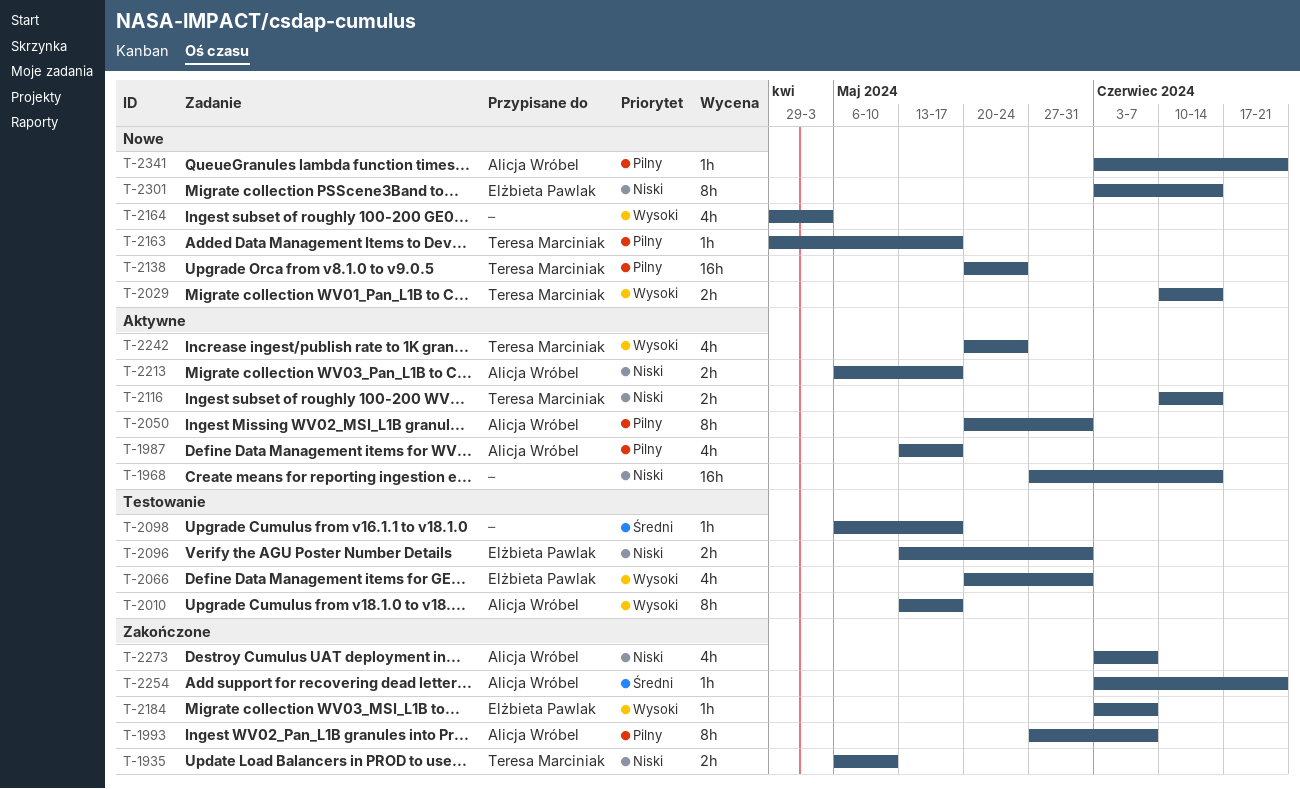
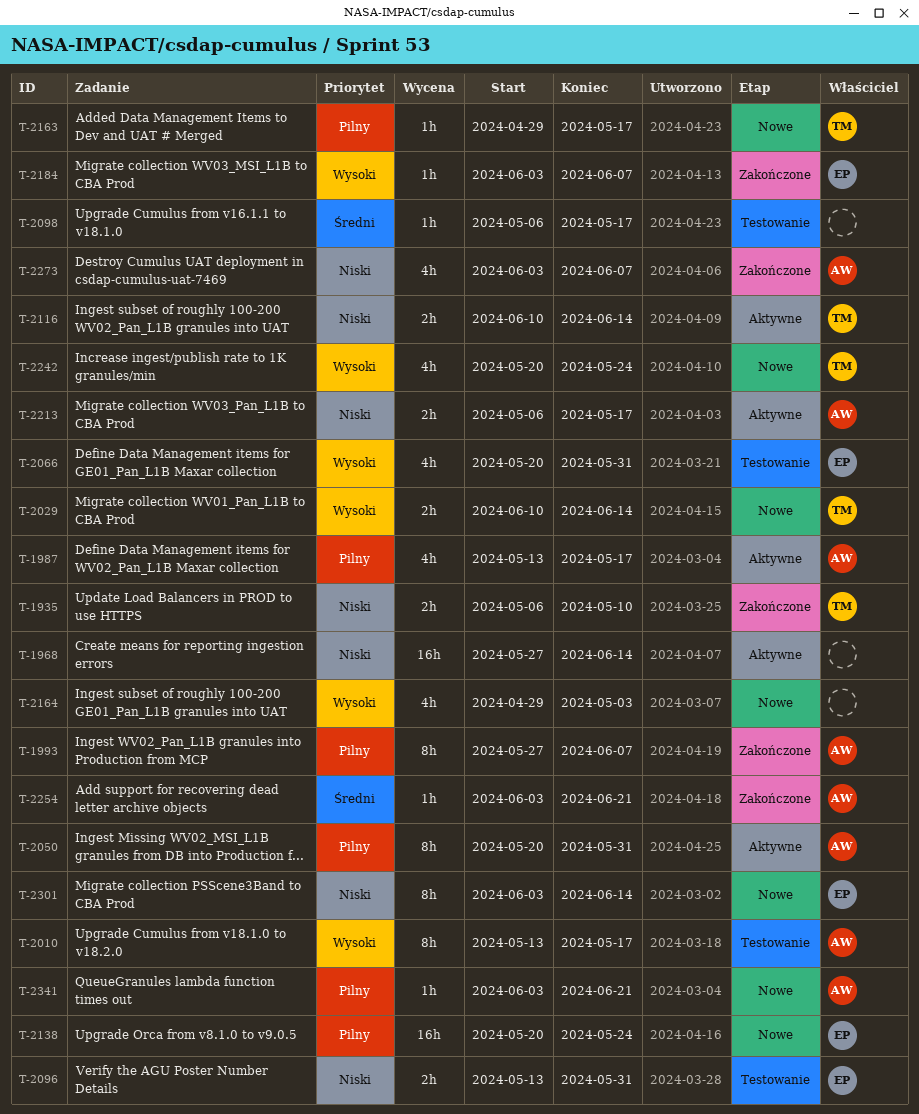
T-2138, owner: Teresa Marciniak -> Elżbieta Pawlak
T-2242, status: Aktywne -> Nowe

